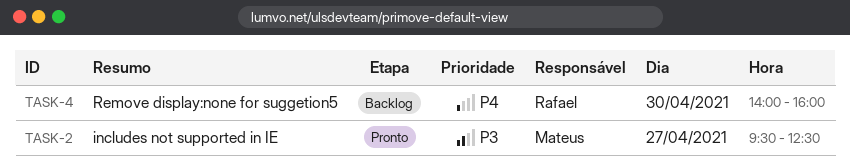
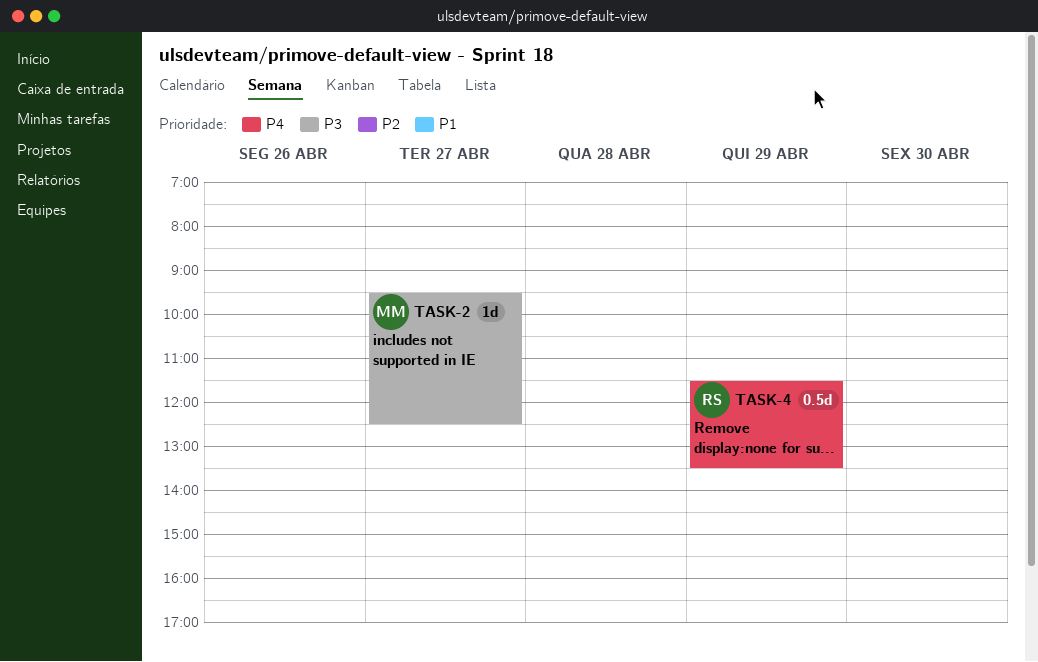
TASK-4, day: Apr 30 -> Apr 29
TASK-4, begins: 14:00 -> 11:30
TASK-4, ends: 16:00 -> 13:30

